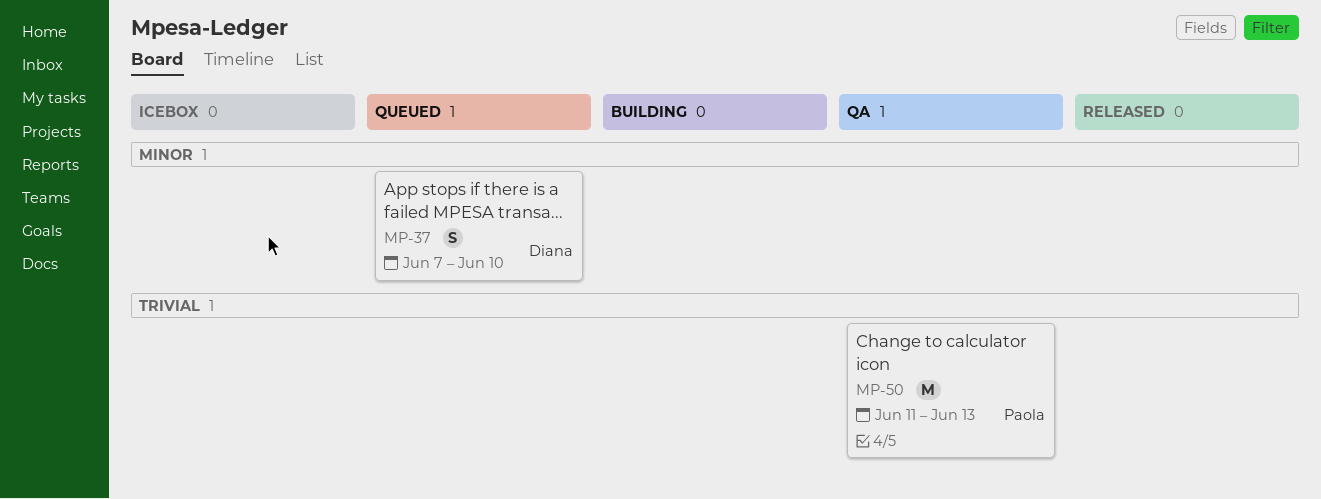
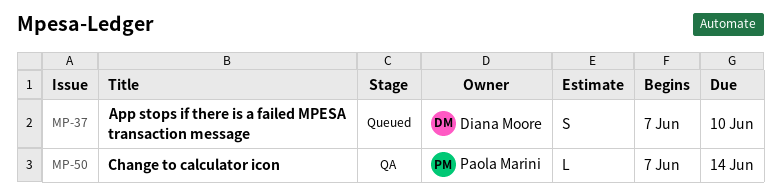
MP-50, estimate: M -> L
MP-50, start: Jun 11 -> Jun 7
MP-50, due: Jun 13 -> Jun 14

